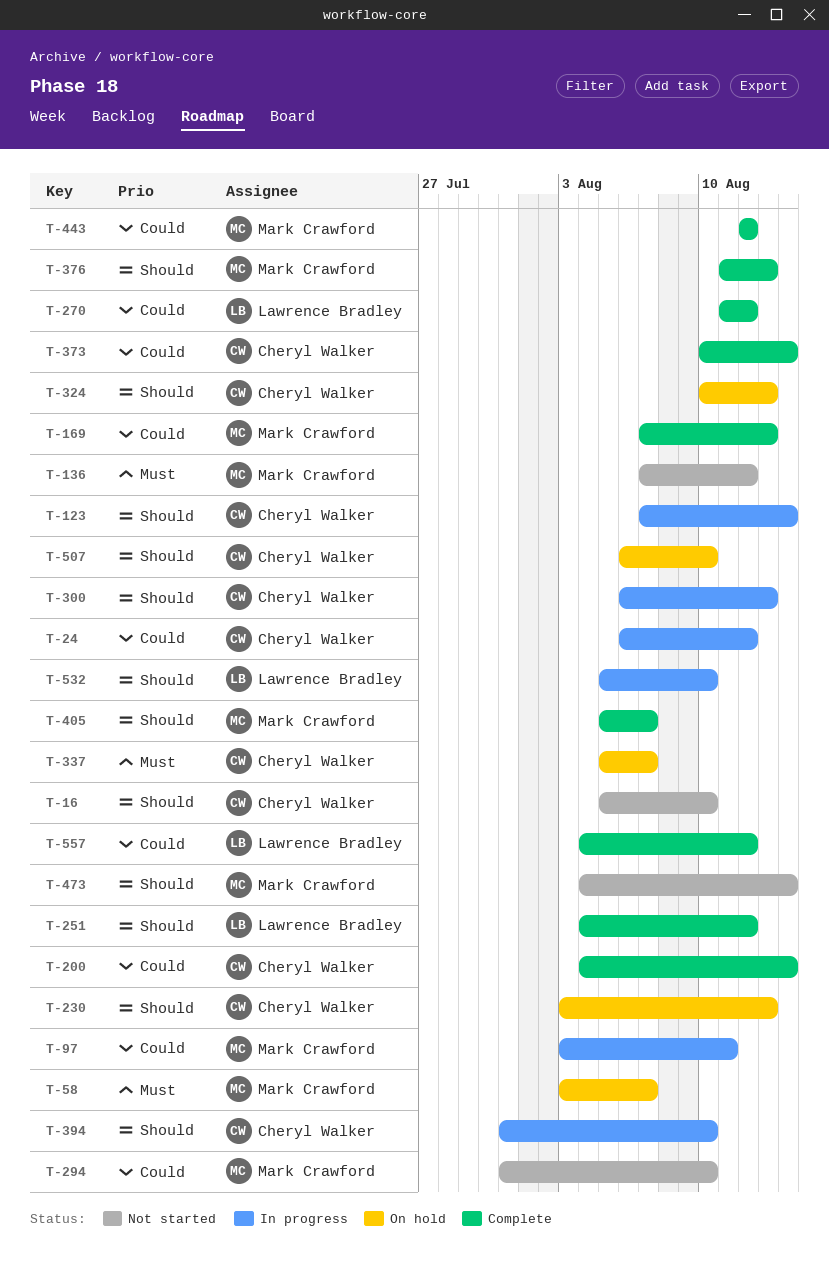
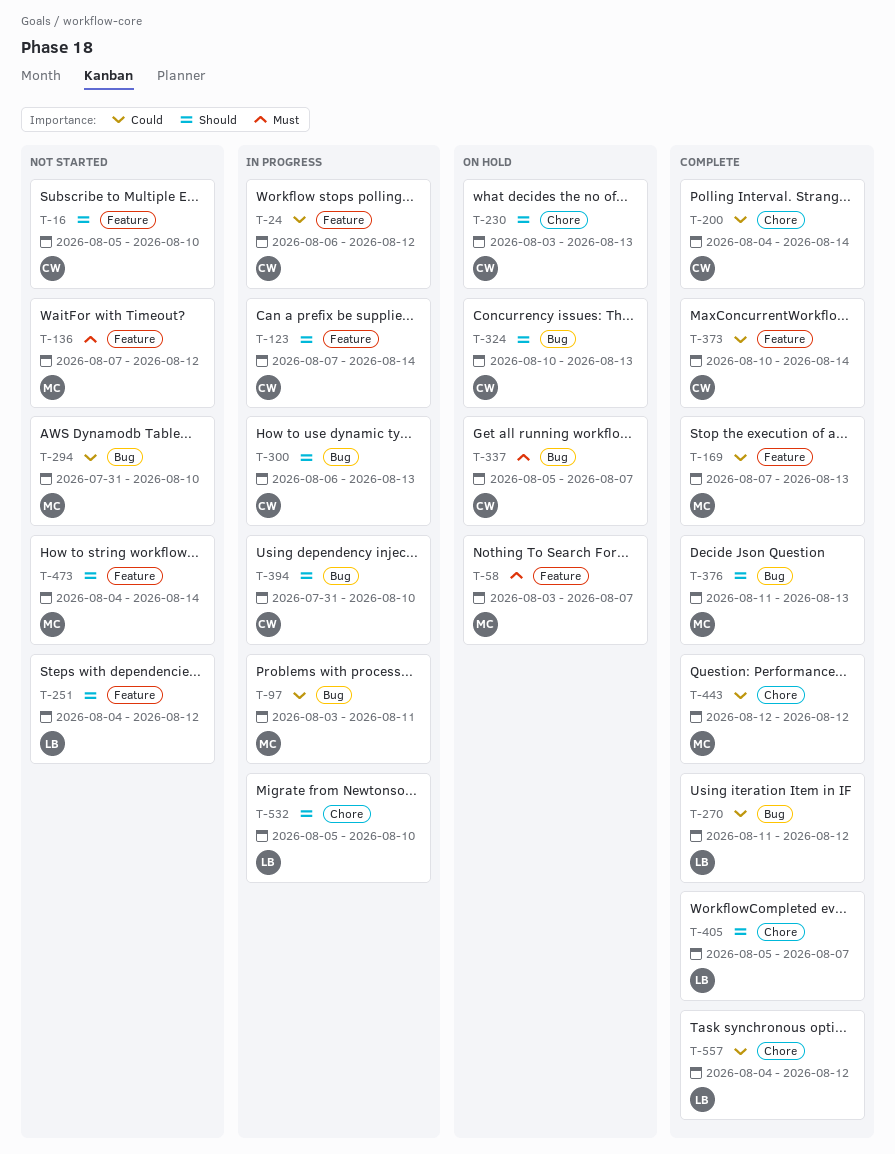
T-251, status: Complete -> Not started
T-405, owner: Mark Crawford -> Lawrence Bradley
T-507: present -> none

